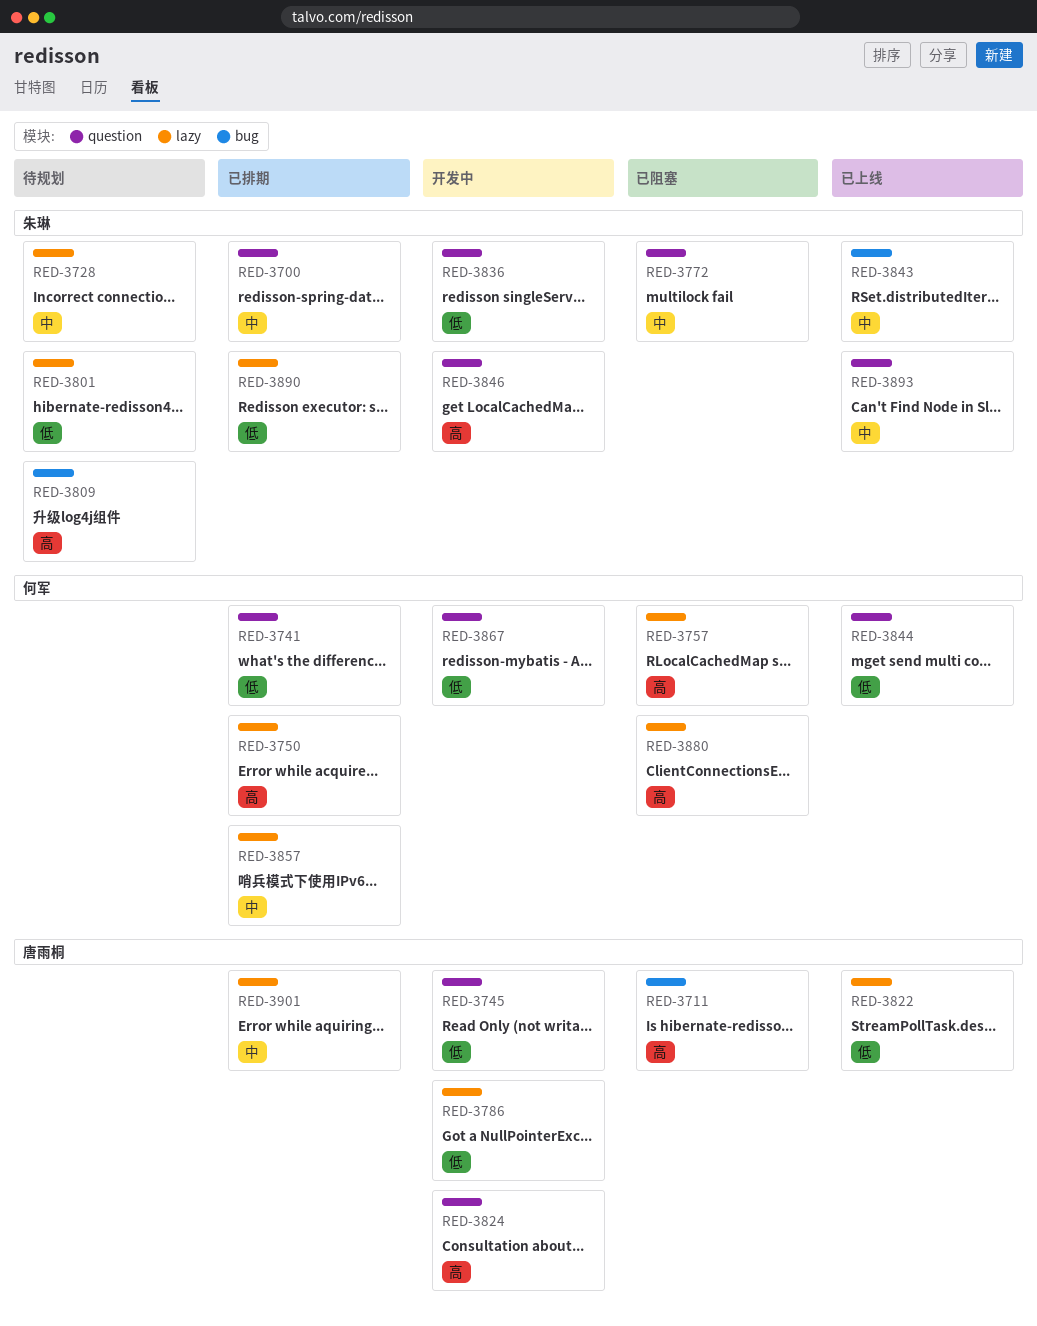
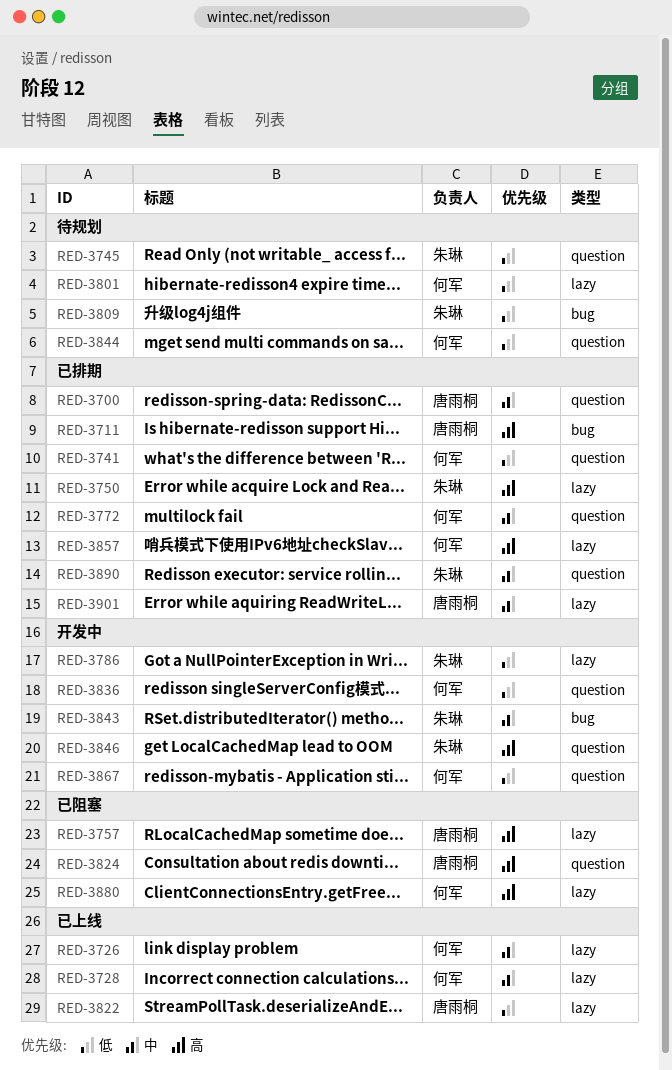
RED-3700, owner: 朱琳 -> 唐雨桐
RED-3711, status: 已阻塞 -> 已排期
RED-3726: none -> present
RED-3728, status: 待规划 -> 已上线
RED-3728, owner: 朱琳 -> 何军
RED-3745, status: 开发中 -> 待规划
RED-3745, owner: 唐雨桐 -> 朱琳
RED-3750, owner: 何军 -> 朱琳
RED-3757, owner: 何军 -> 唐雨桐
RED-3772, status: 已阻塞 -> 已排期
RED-3772, owner: 朱琳 -> 何军
RED-3786, owner: 唐雨桐 -> 朱琳
RED-3801, owner: 朱琳 -> 何军
RED-3809, priority: 高 -> 低
RED-3824, status: 开发中 -> 已阻塞
RED-3836, owner: 朱琳 -> 何军
RED-3843, status: 已上线 -> 开发中
RED-3844, status: 已上线 -> 待规划
RED-3857, priority: 中 -> 高
RED-3890, priority: 低 -> 中
RED-3890, label: lazy -> question
RED-3893: present -> none

